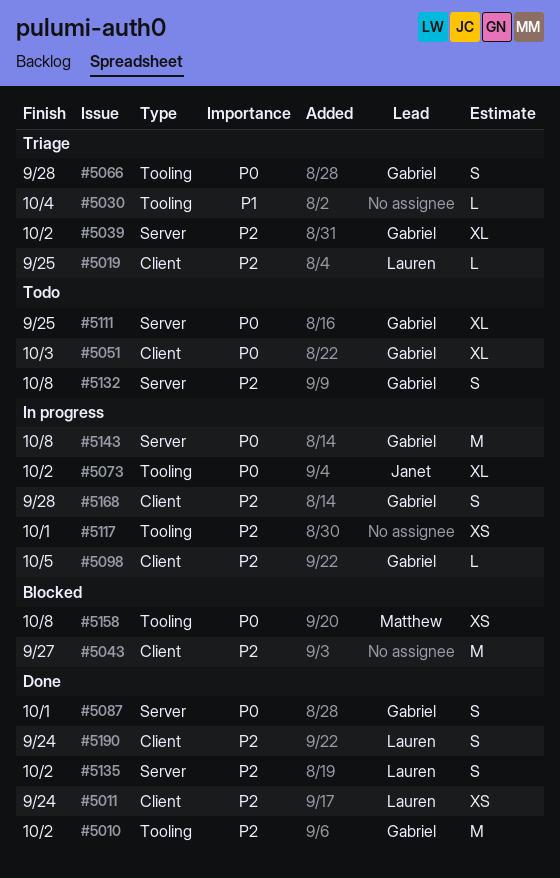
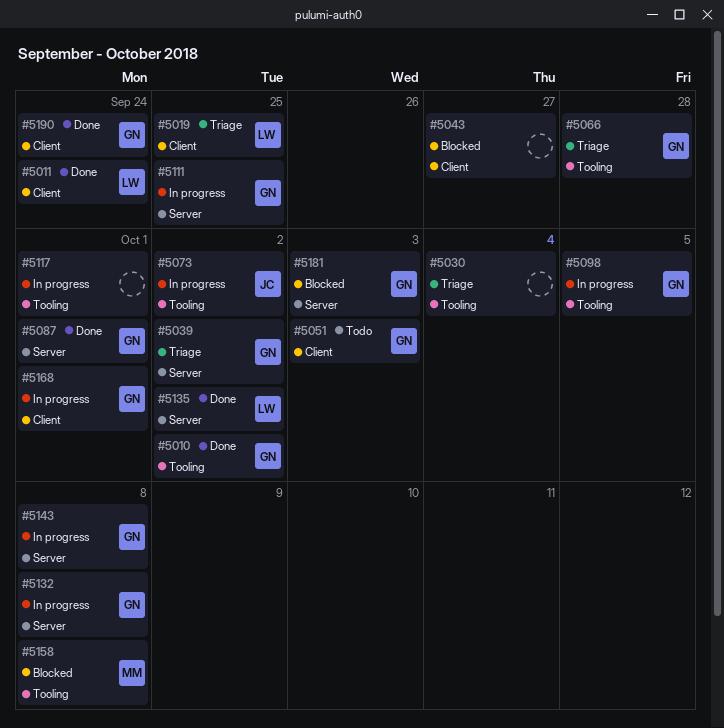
#5098, label: Client -> Tooling
#5111, status: Todo -> In progress
#5132, status: Todo -> In progress
#5168, due: Sep 28 -> Oct 1
#5181: none -> present
#5190, owner: Lauren -> Gabriel

